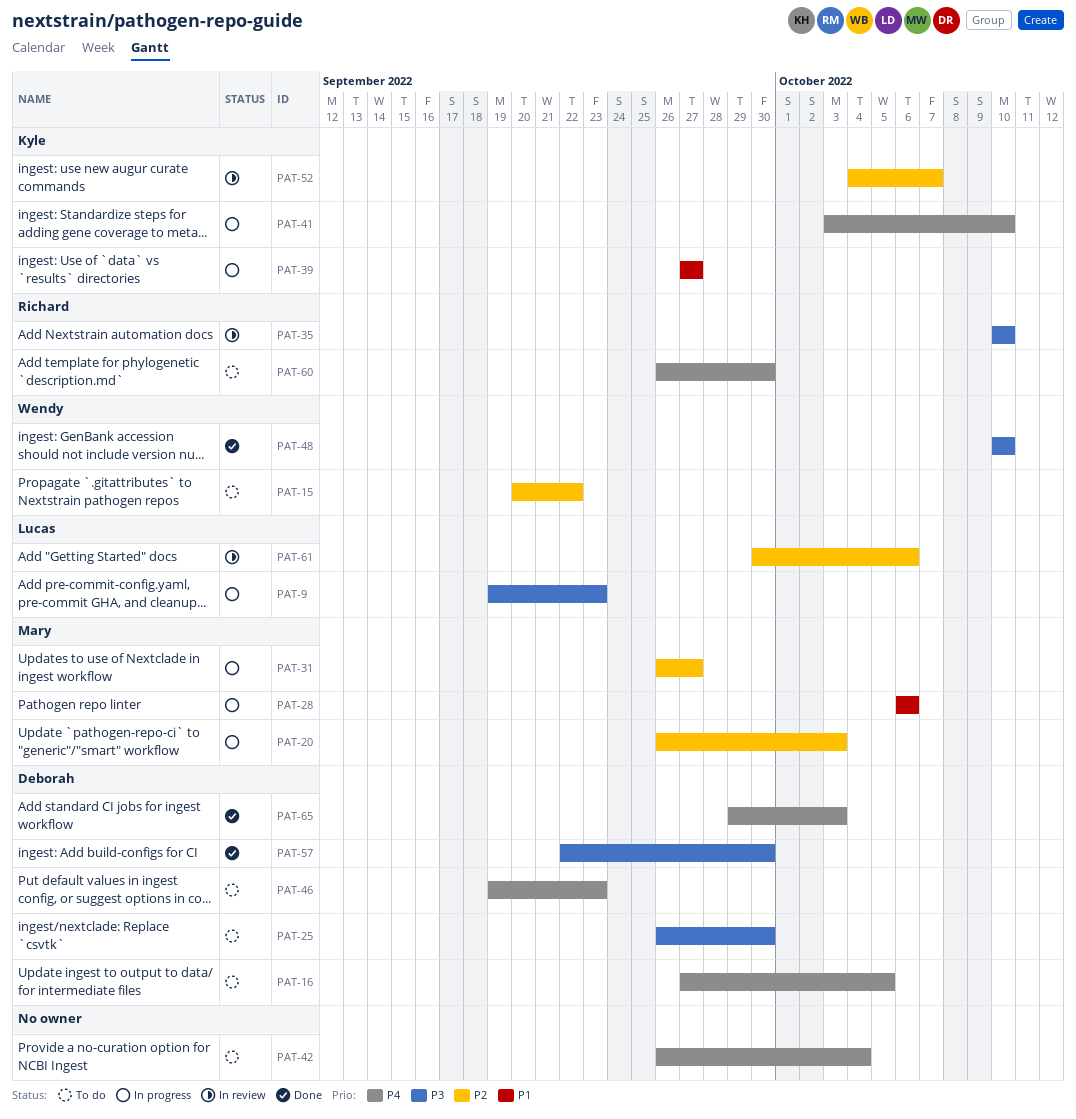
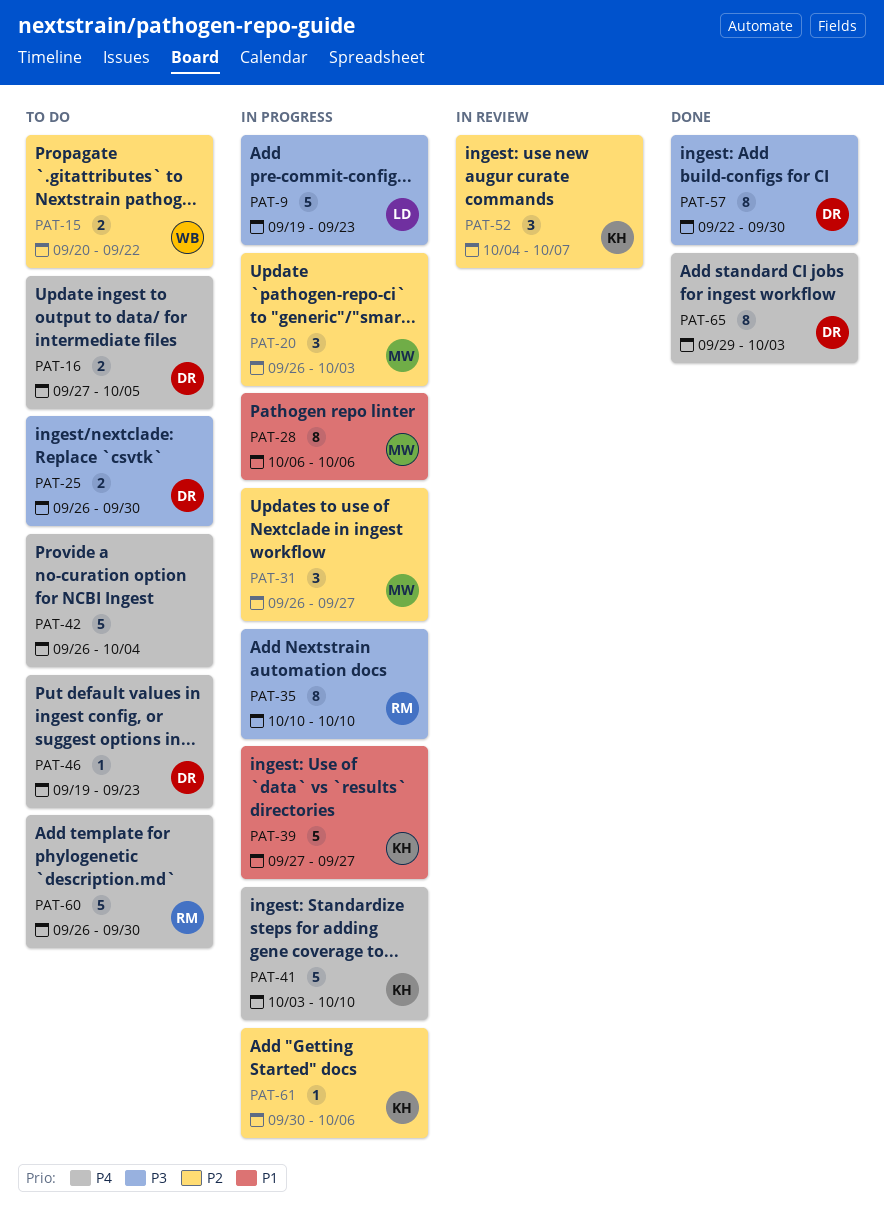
PAT-35, status: In review -> In progress
PAT-48: present -> none
PAT-61, status: In review -> In progress
PAT-61, owner: Lucas -> Kyle

